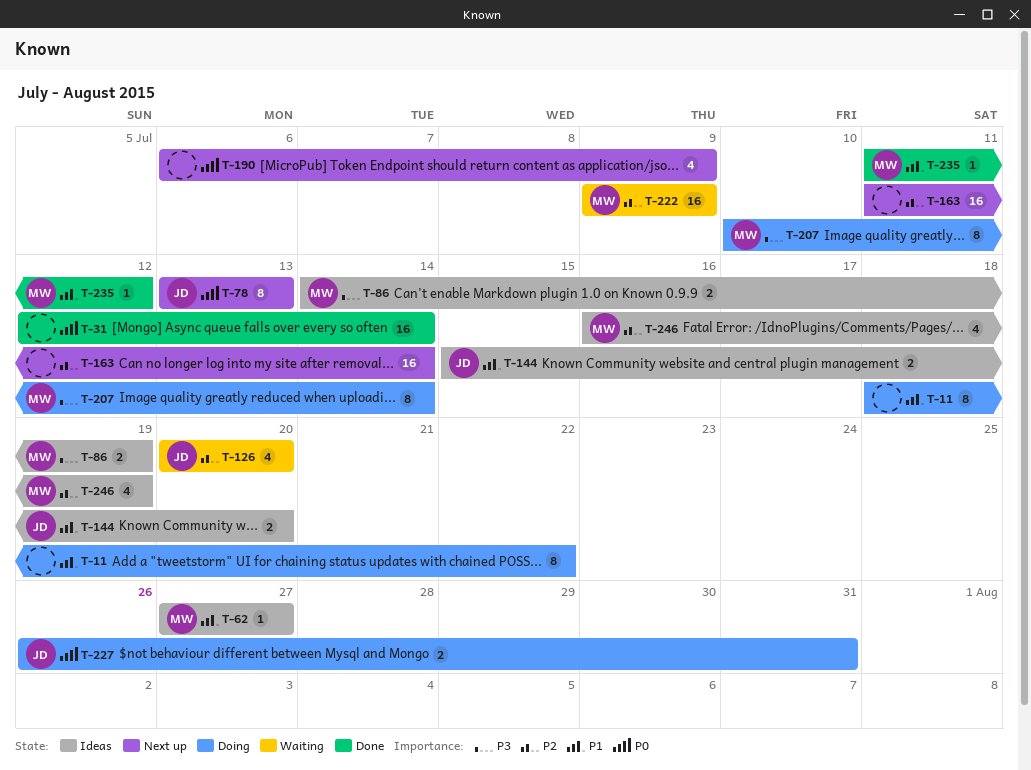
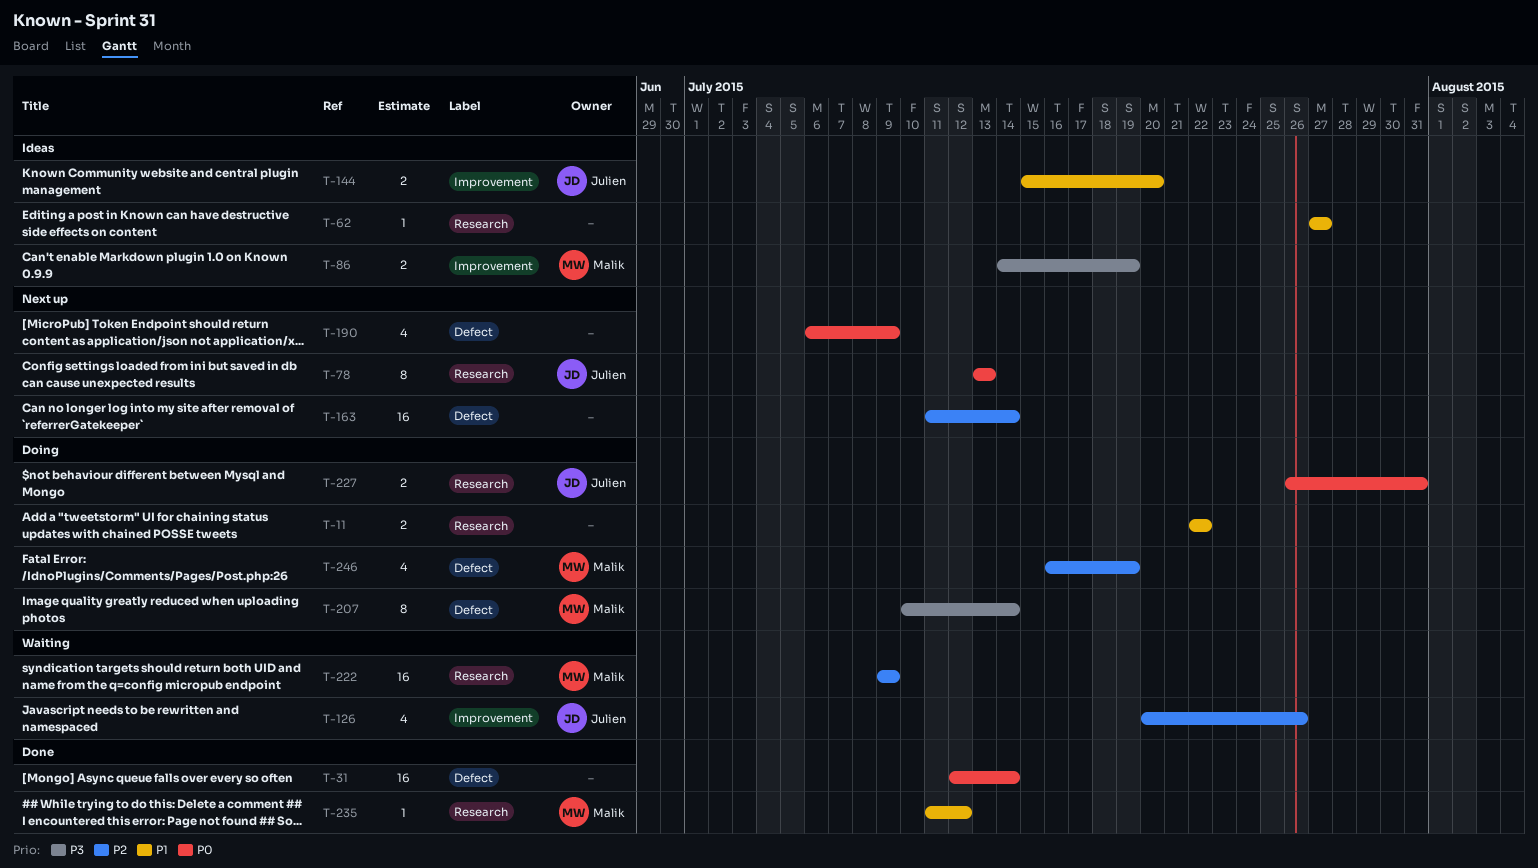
T-11, estimate: 8 -> 2
T-11, start: Jul 18 -> Jul 22
T-62, owner: Malik -> none
T-126, due: Jul 20 -> Jul 26
T-246, status: Ideas -> Doing

